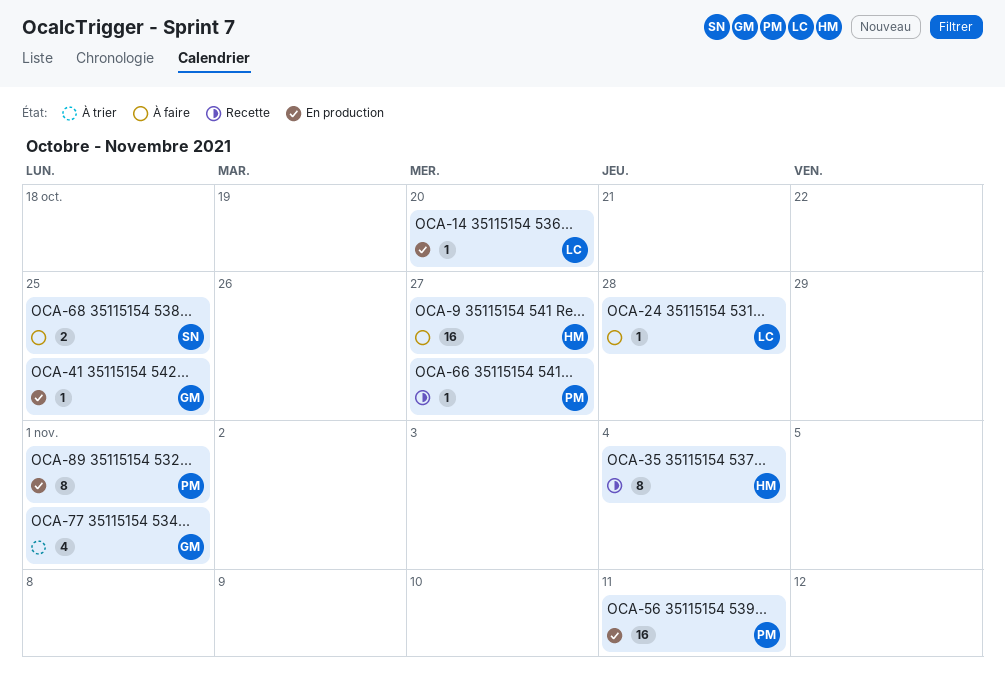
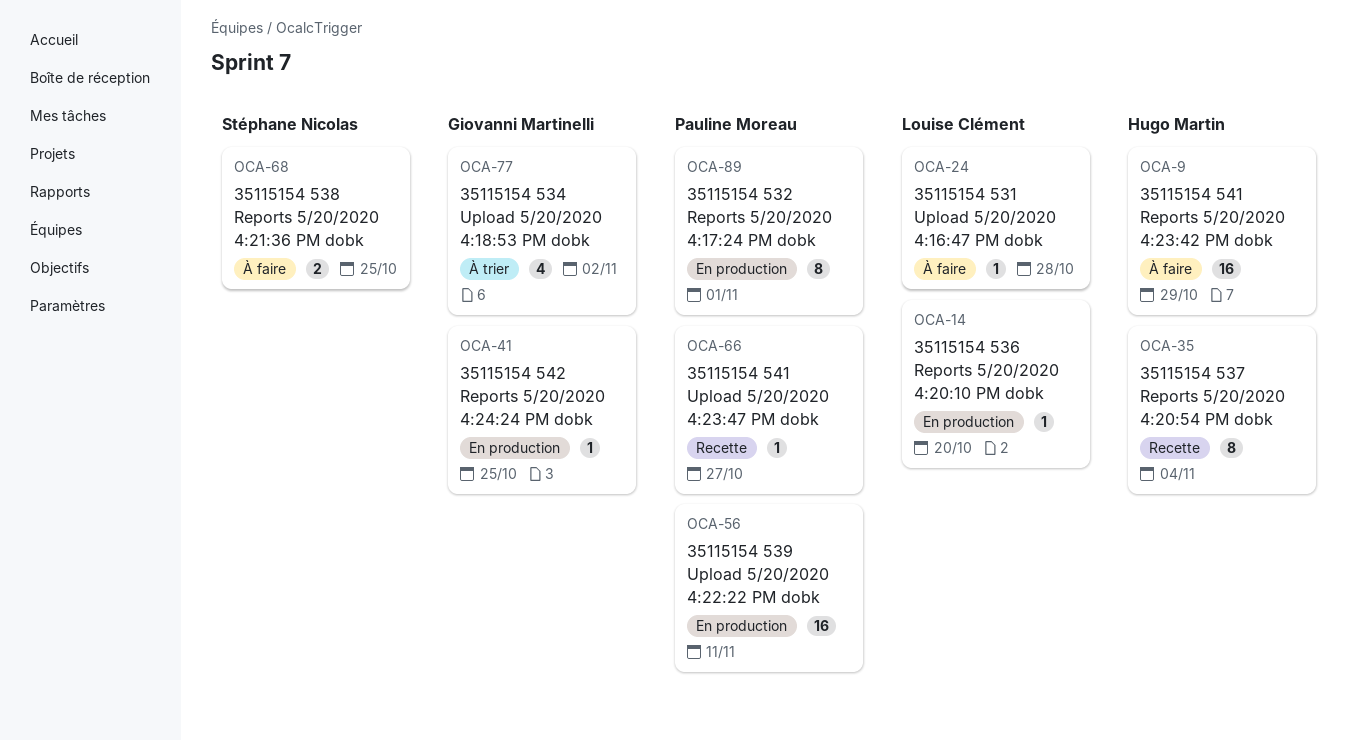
OCA-9, due: Oct 27 -> Oct 29
OCA-77, due: Nov 1 -> Nov 2

